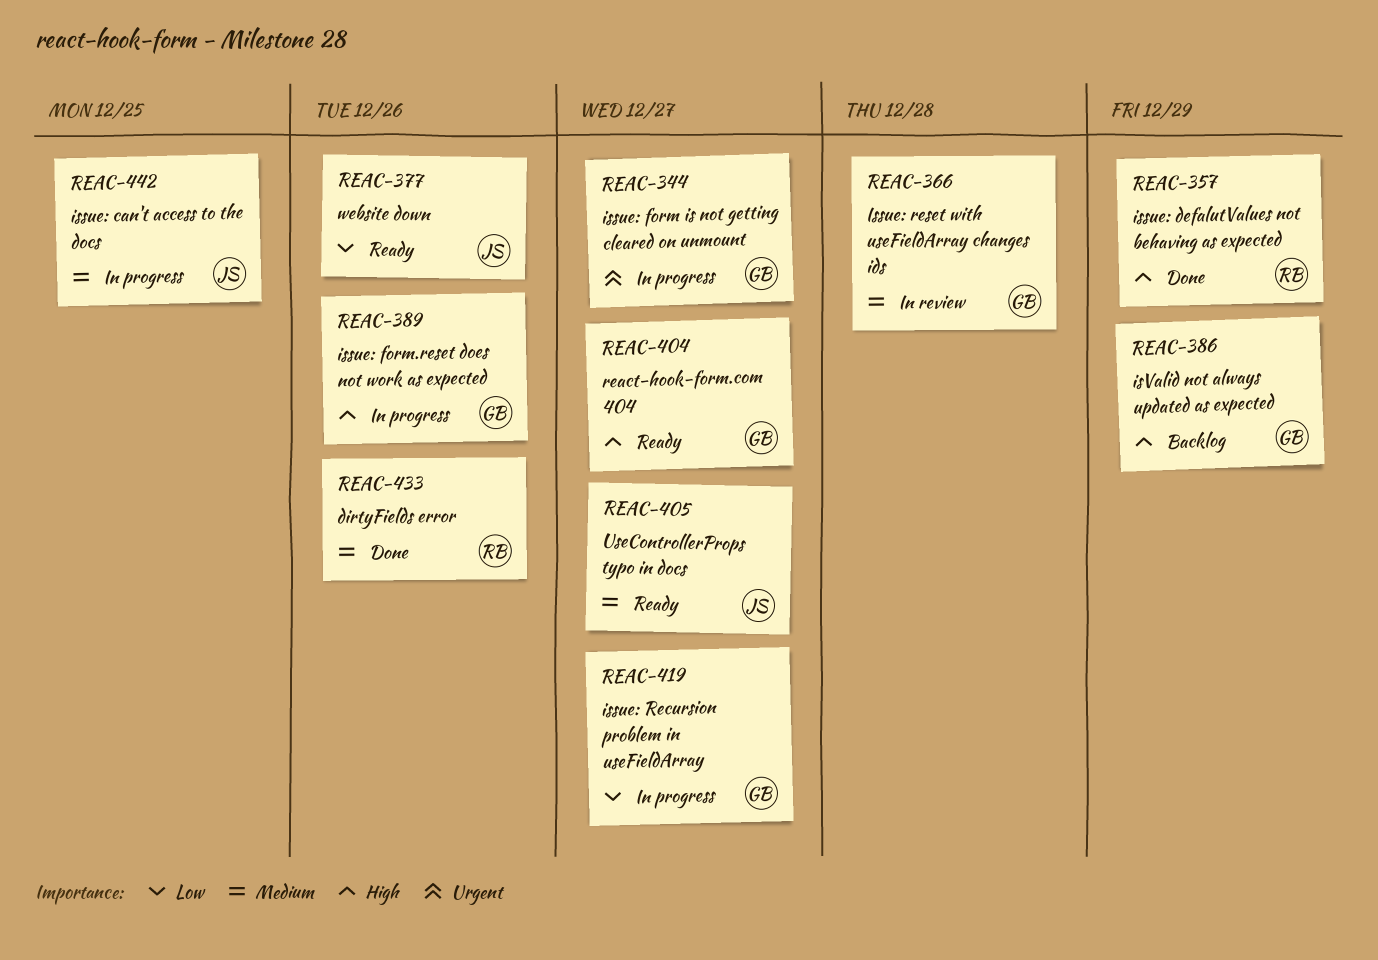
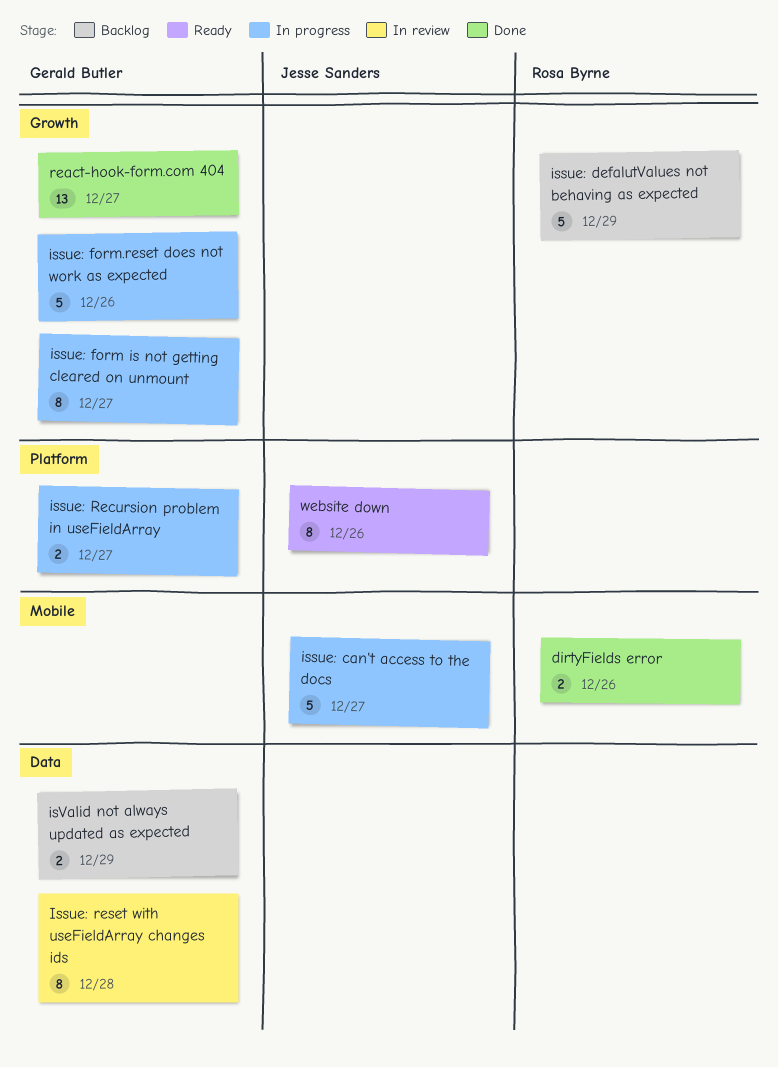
issue: can't access to the docs, due: Dec 25 -> Dec 27
issue: defalutValues not behaving as expected, status: Done -> Backlog
react-hook-form.com 404, status: Ready -> Done
UseControllerProps typo in docs: present -> none

